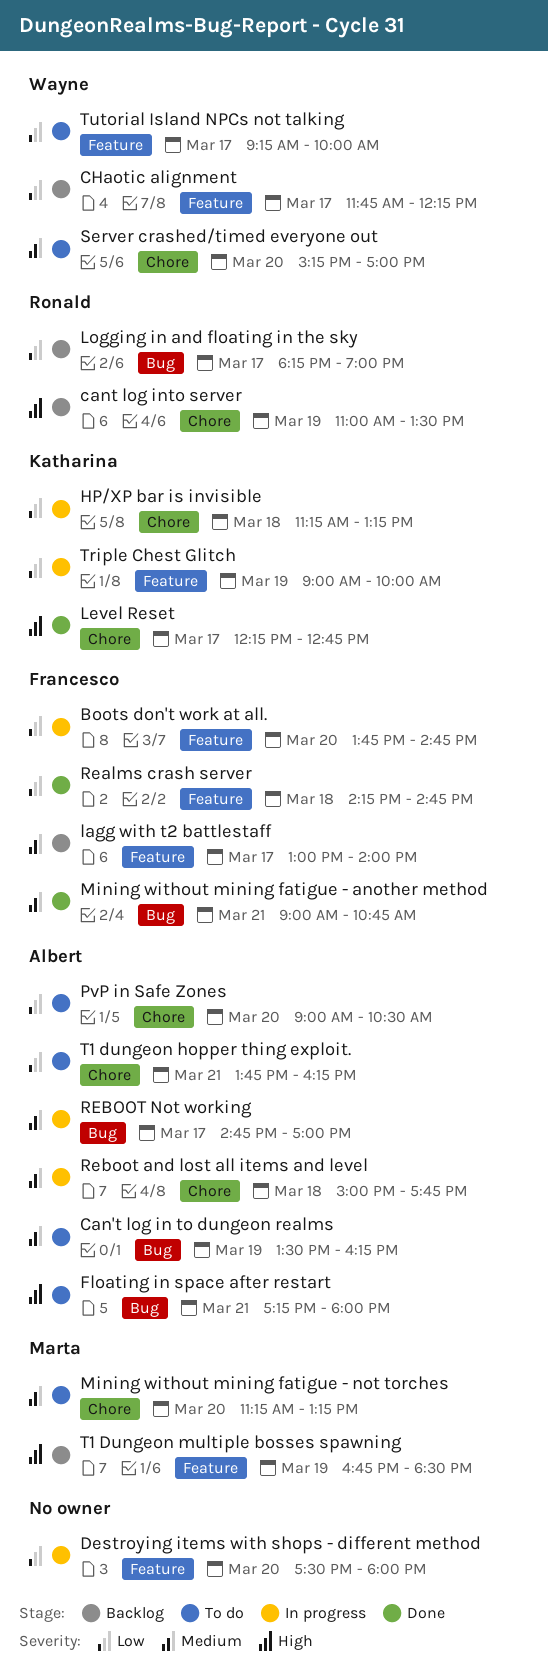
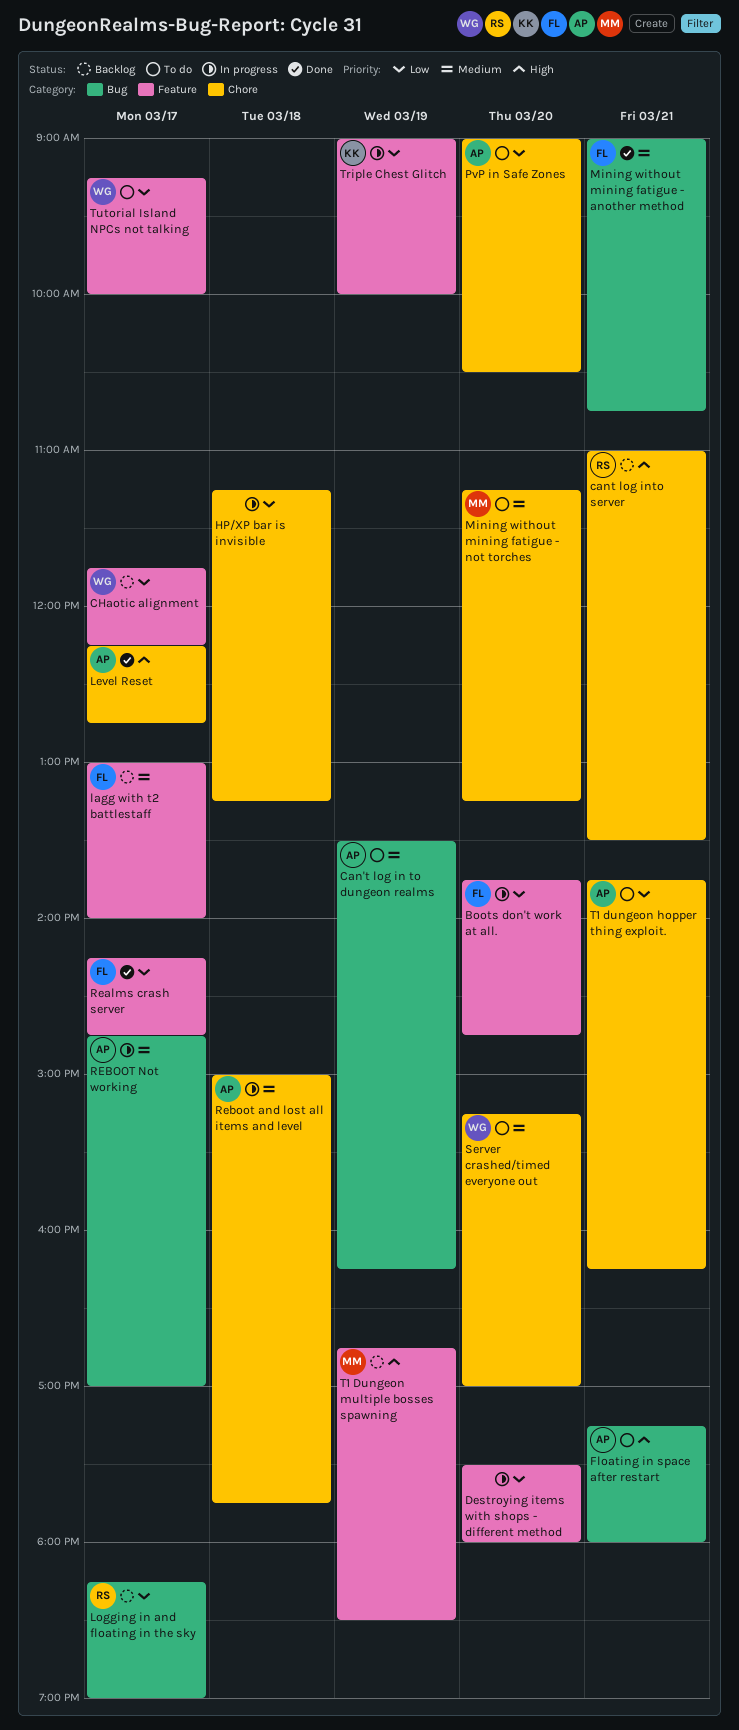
cant log into server, day: Mar 19 -> Mar 21
HP/XP bar is invisible, owner: Katharina -> none
Level Reset, owner: Katharina -> Albert
Realms crash server, day: Mar 18 -> Mar 17

